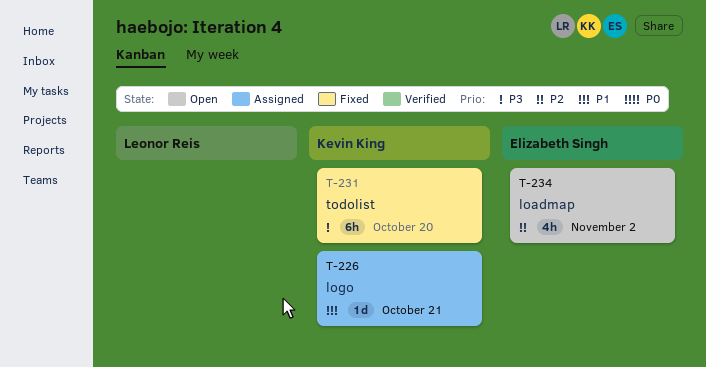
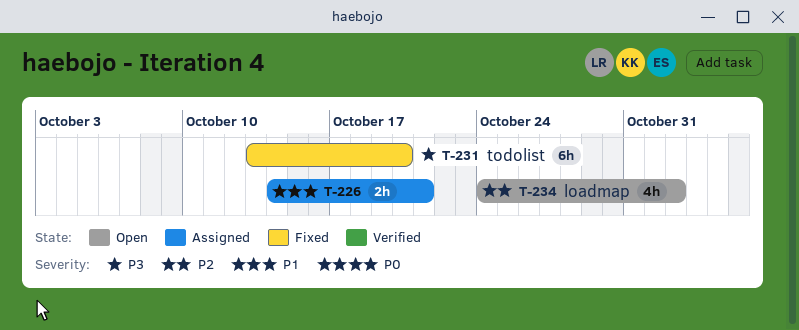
T-226, estimate: 1d -> 2h

